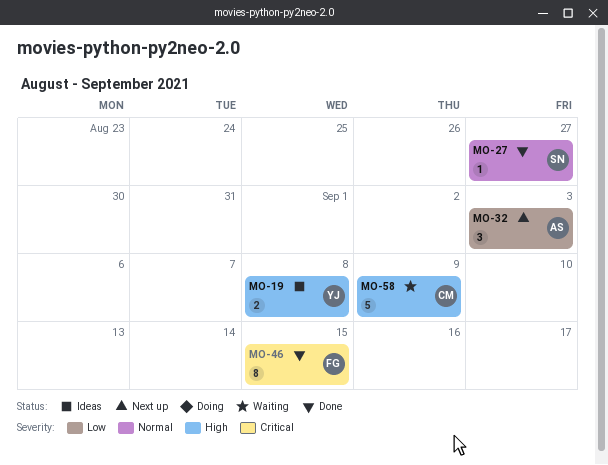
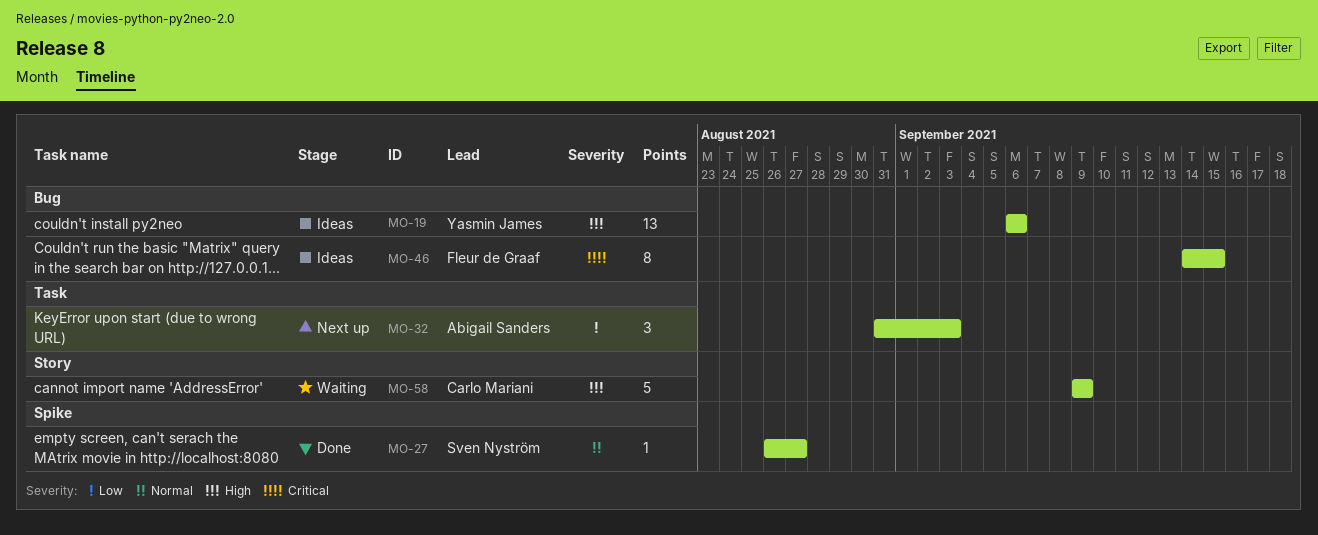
MO-19, estimate: 2 -> 13
MO-19, due: Sep 8 -> Sep 6
MO-46, status: Done -> Ideas

